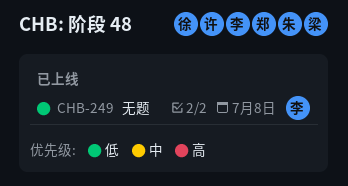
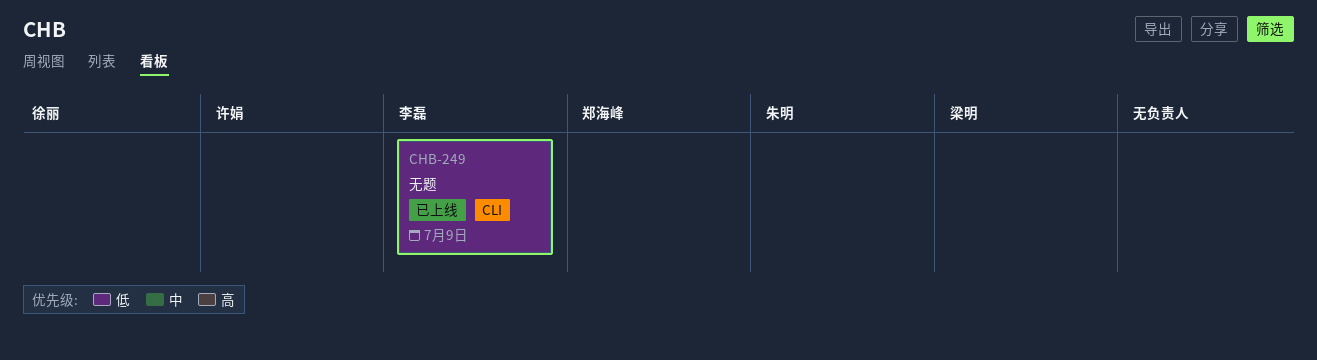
CHB-249, due: Jul 8 -> Jul 9

